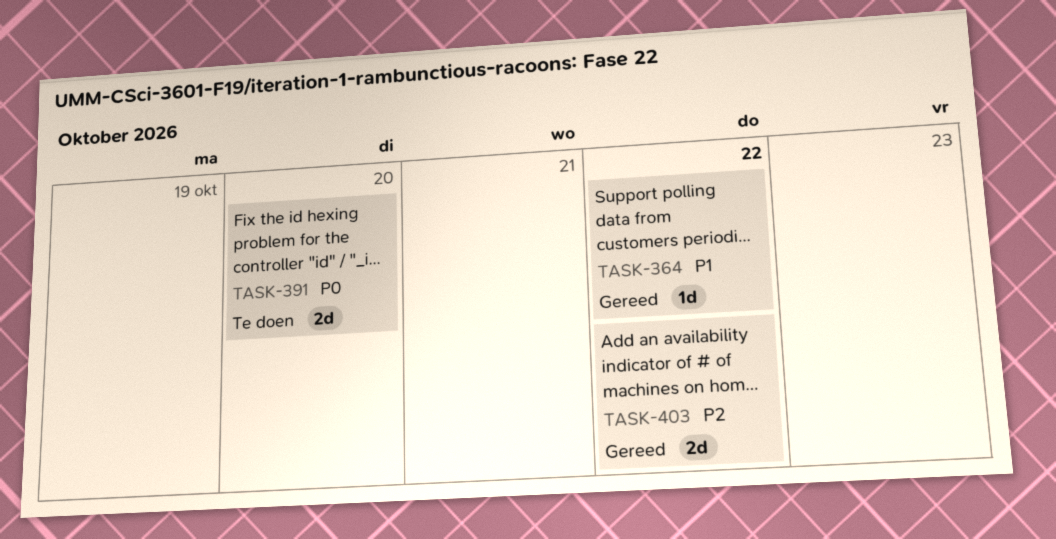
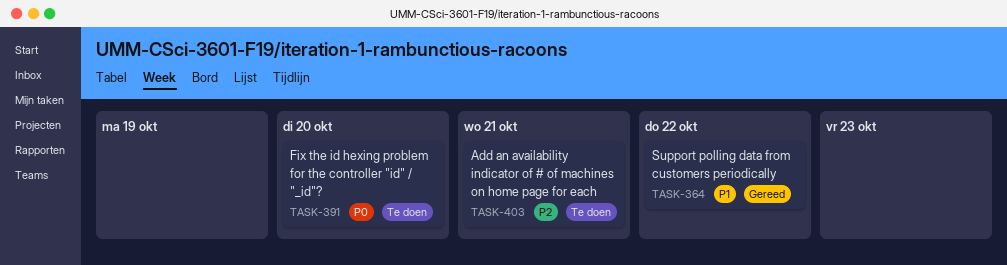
TASK-403, status: Gereed -> Te doen
TASK-403, due: Oct 22 -> Oct 21

